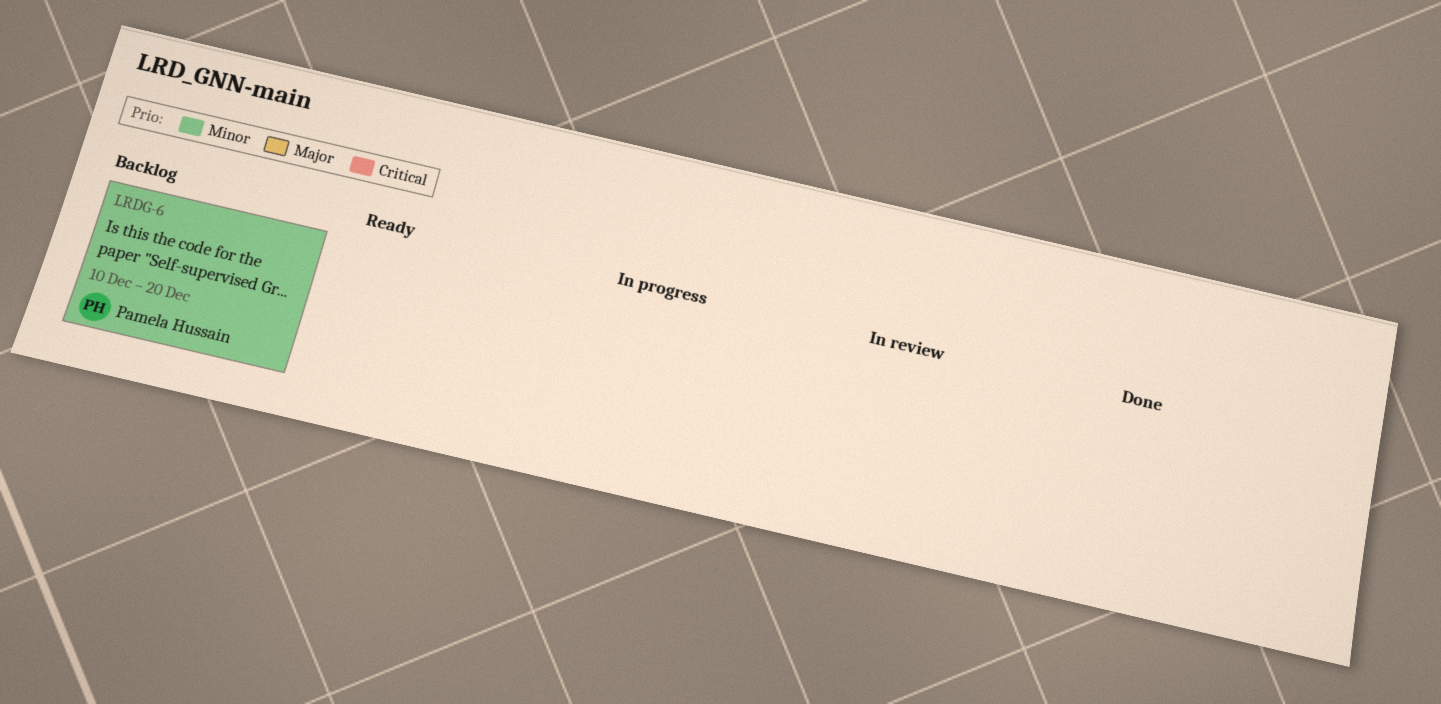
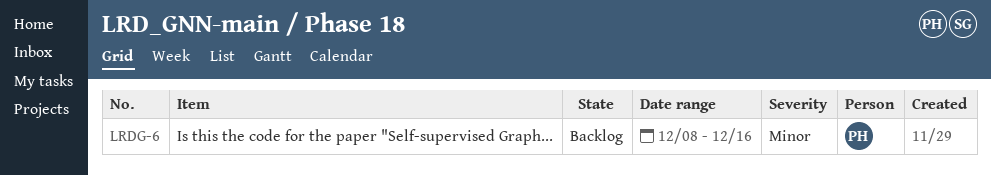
LRDG-6, start: Dec 10 -> Dec 8
LRDG-6, due: Dec 20 -> Dec 16

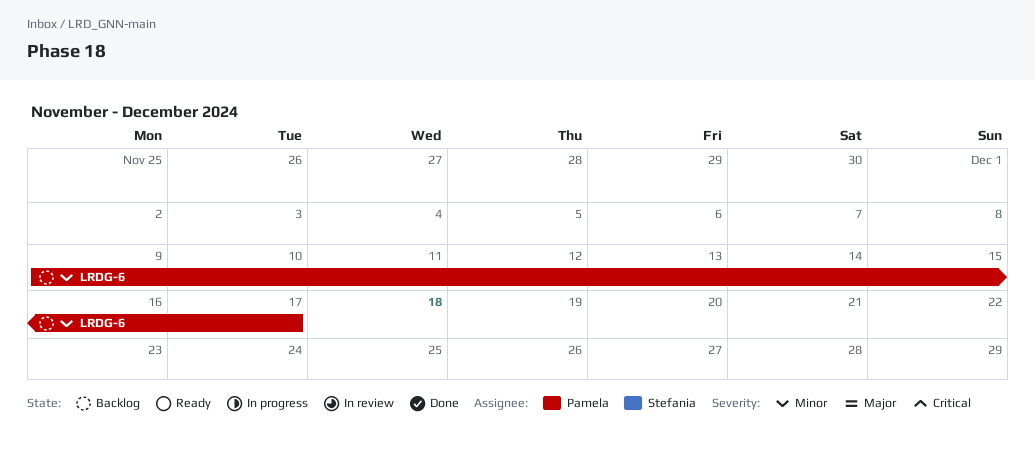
LRDG-6, start: Dec 8 -> Dec 9
LRDG-6, due: Dec 16 -> Dec 17

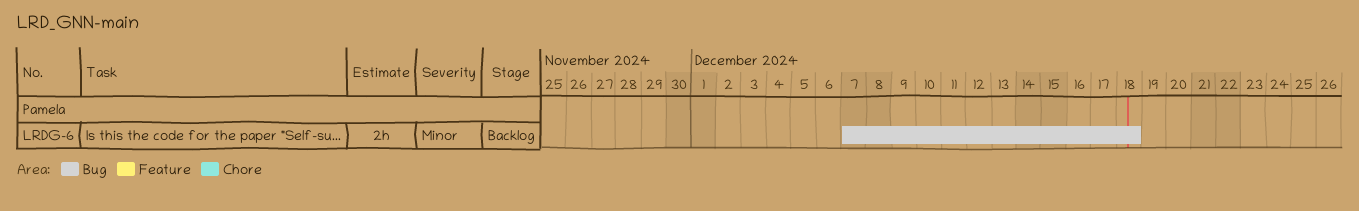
LRDG-6, start: Dec 9 -> Dec 7
LRDG-6, due: Dec 17 -> Dec 18

